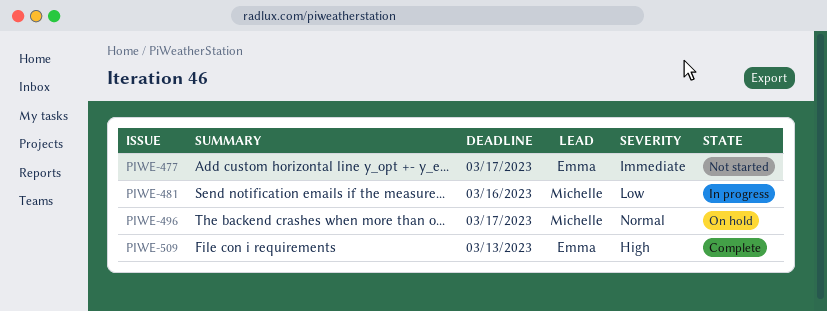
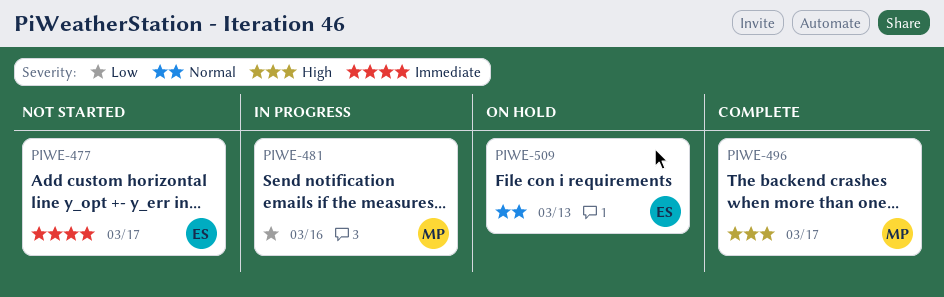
PIWE-496, status: On hold -> Complete
PIWE-496, priority: Normal -> High
PIWE-509, status: Complete -> On hold
PIWE-509, priority: High -> Normal

